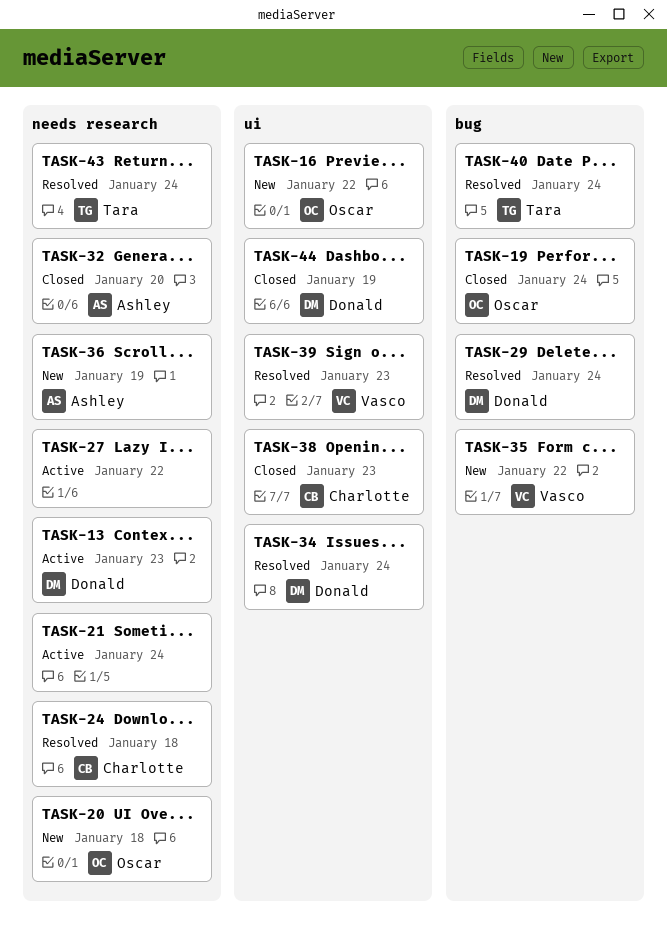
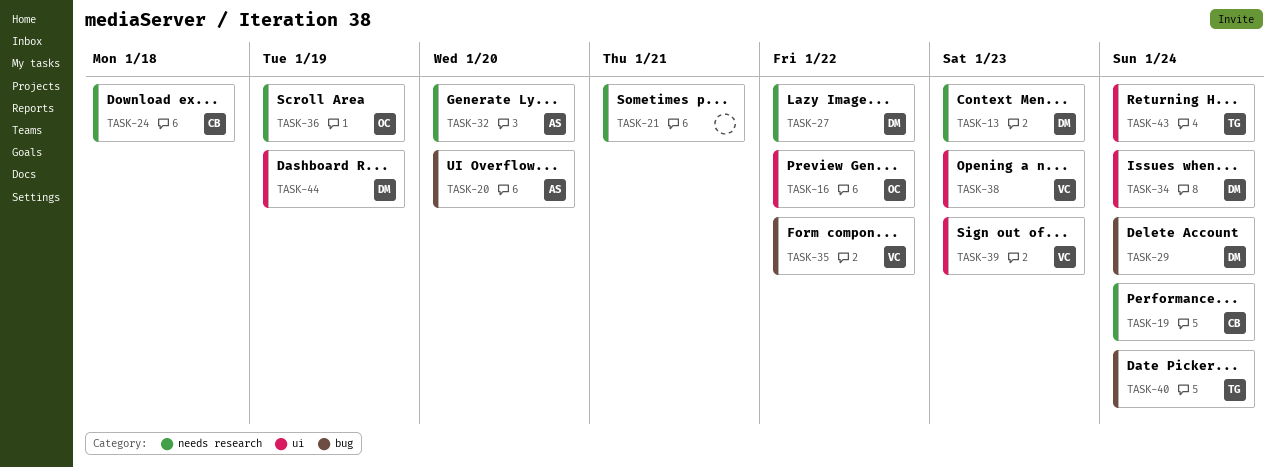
TASK-19, owner: Oscar -> Charlotte
TASK-19, label: bug -> needs research
TASK-20, owner: Oscar -> Ashley
TASK-20, label: needs research -> bug
TASK-20, due: Jan 18 -> Jan 20
TASK-21, due: Jan 24 -> Jan 21
TASK-27, owner: none -> Donald
TASK-36, owner: Ashley -> Oscar
TASK-38, owner: Charlotte -> Vasco
TASK-43, label: needs research -> ui

